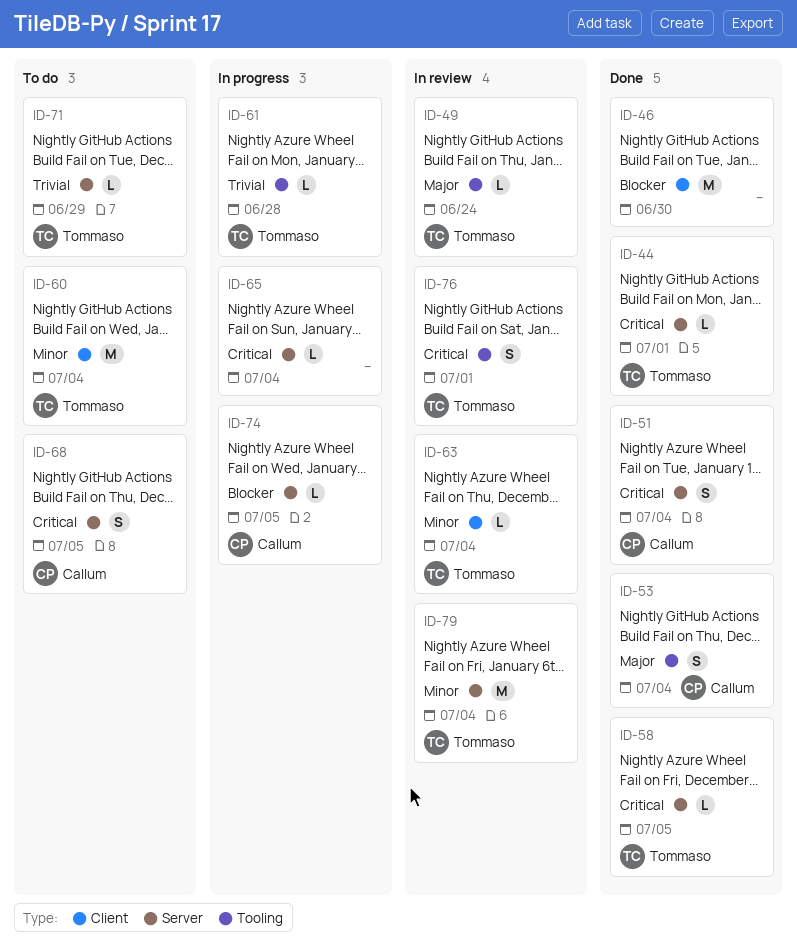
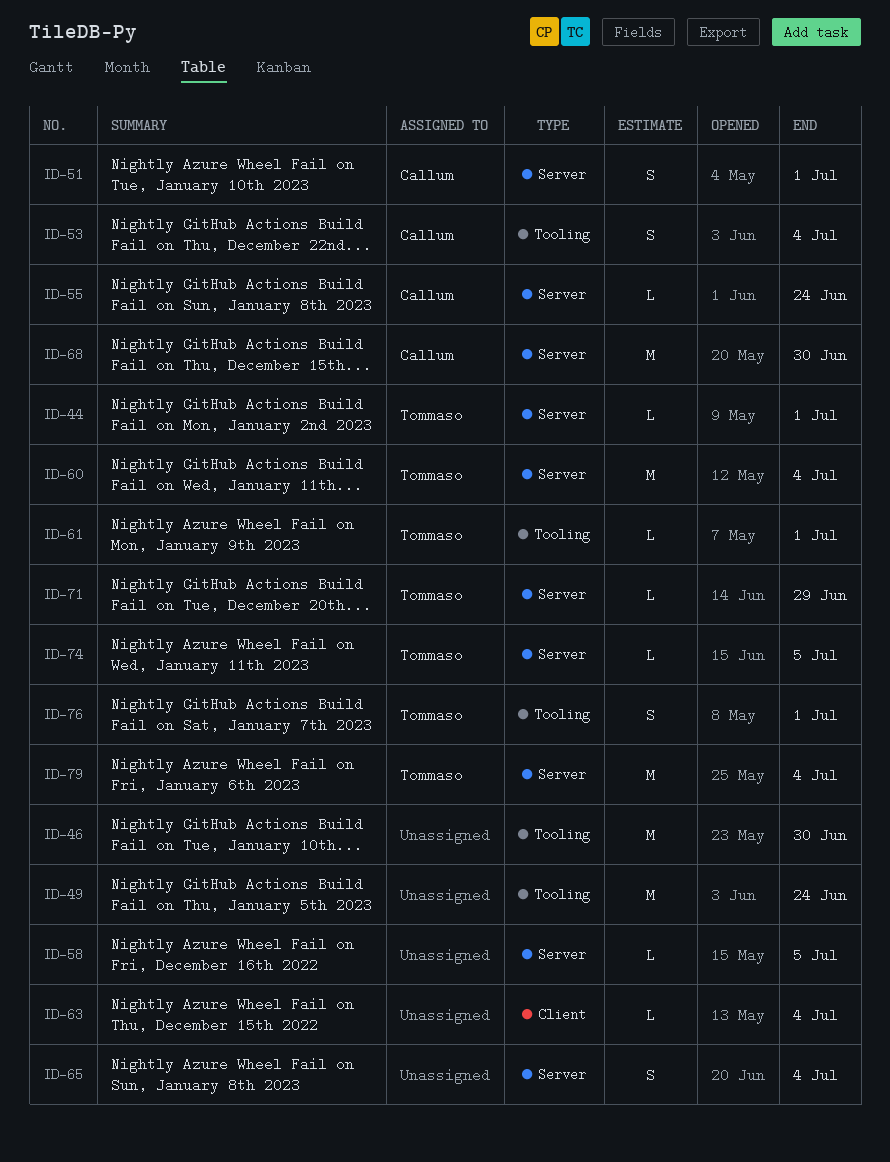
ID-46, label: Client -> Tooling
ID-49, owner: Tommaso -> none
ID-49, estimate: L -> M
ID-51, due: Jul 4 -> Jul 1
ID-55: none -> present
ID-58, owner: Tommaso -> none
ID-60, label: Client -> Server
ID-61, due: Jun 28 -> Jul 1
ID-63, owner: Tommaso -> none
ID-65, estimate: L -> S
ID-68, estimate: S -> M
ID-68, due: Jul 5 -> Jun 30
ID-74, owner: Callum -> Tommaso

